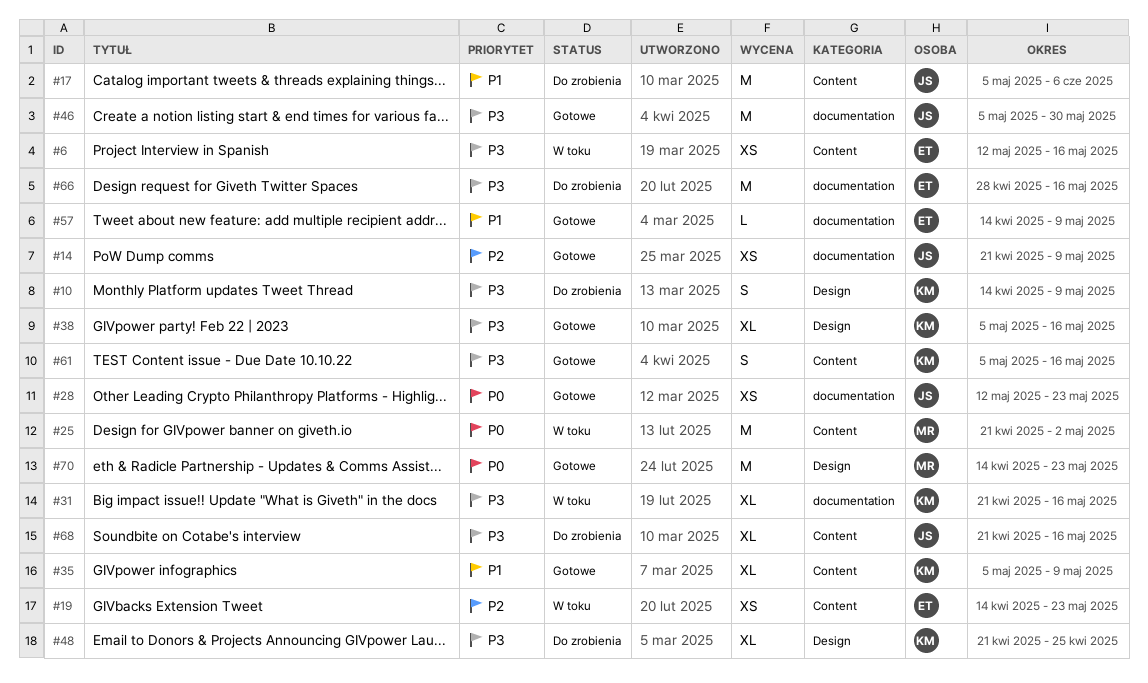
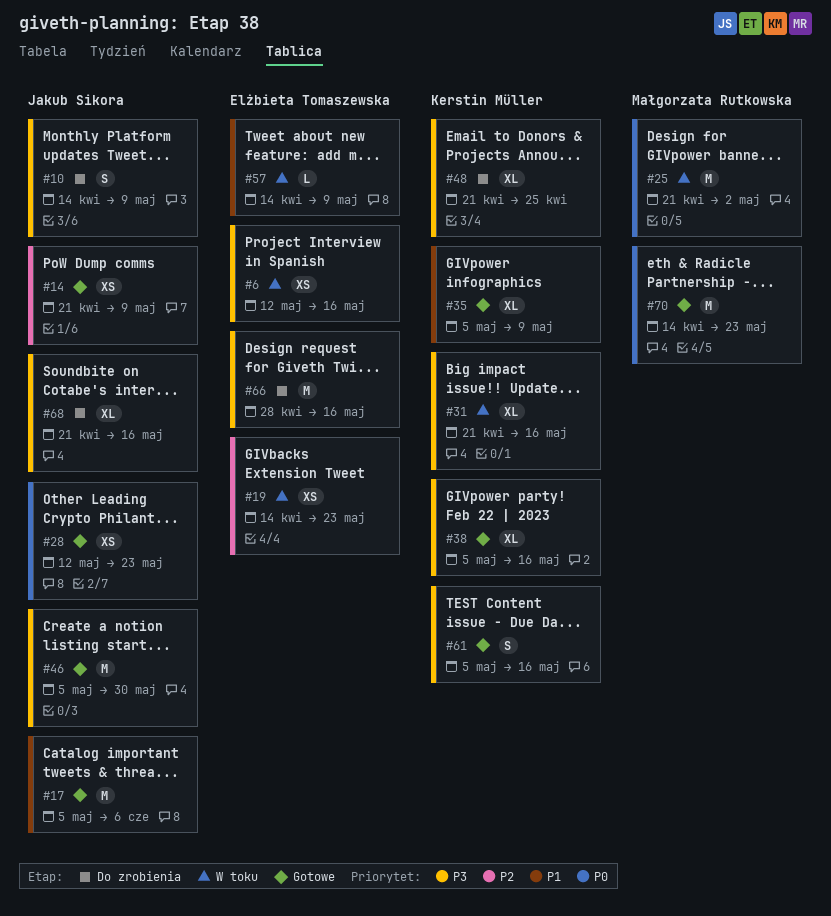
#10, owner: Kerstin Müller -> Jakub Sikora
#17, status: Do zrobienia -> Gotowe
#57, status: Gotowe -> W toku

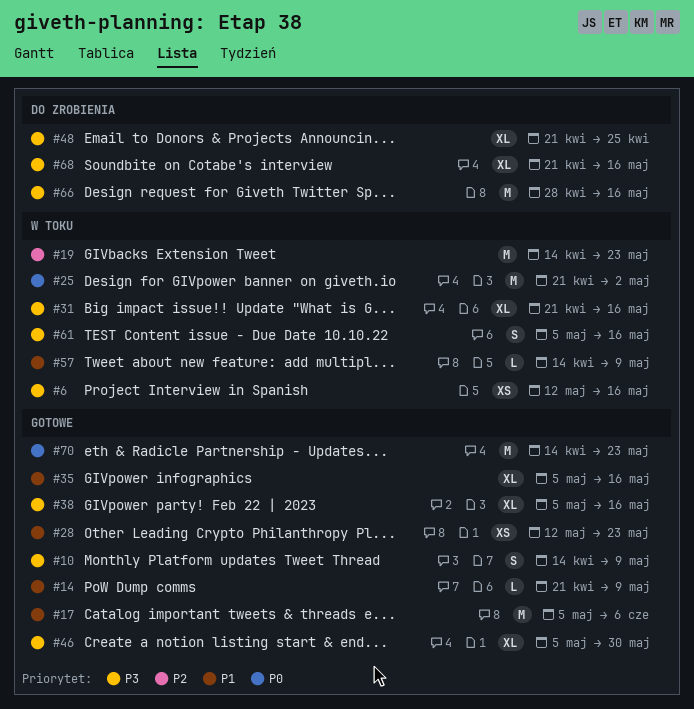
#10, status: Do zrobienia -> Gotowe
#14, priority: P2 -> P1
#14, estimate: XS -> L
#19, estimate: XS -> M
#28, priority: P0 -> P1
#35, due: May 9 -> May 16
#46, estimate: M -> XL
#61, status: Gotowe -> W toku

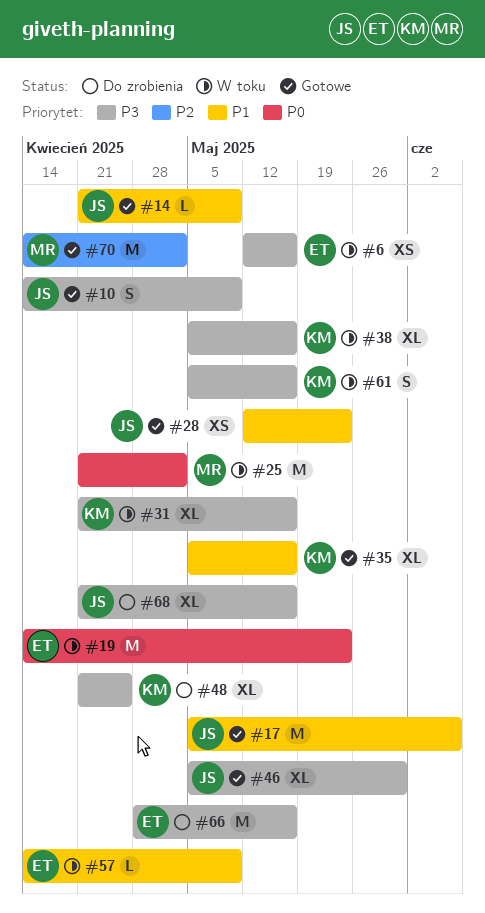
#19, priority: P2 -> P0
#38, status: Gotowe -> W toku
#70, priority: P0 -> P2
#70, due: May 23 -> May 2

